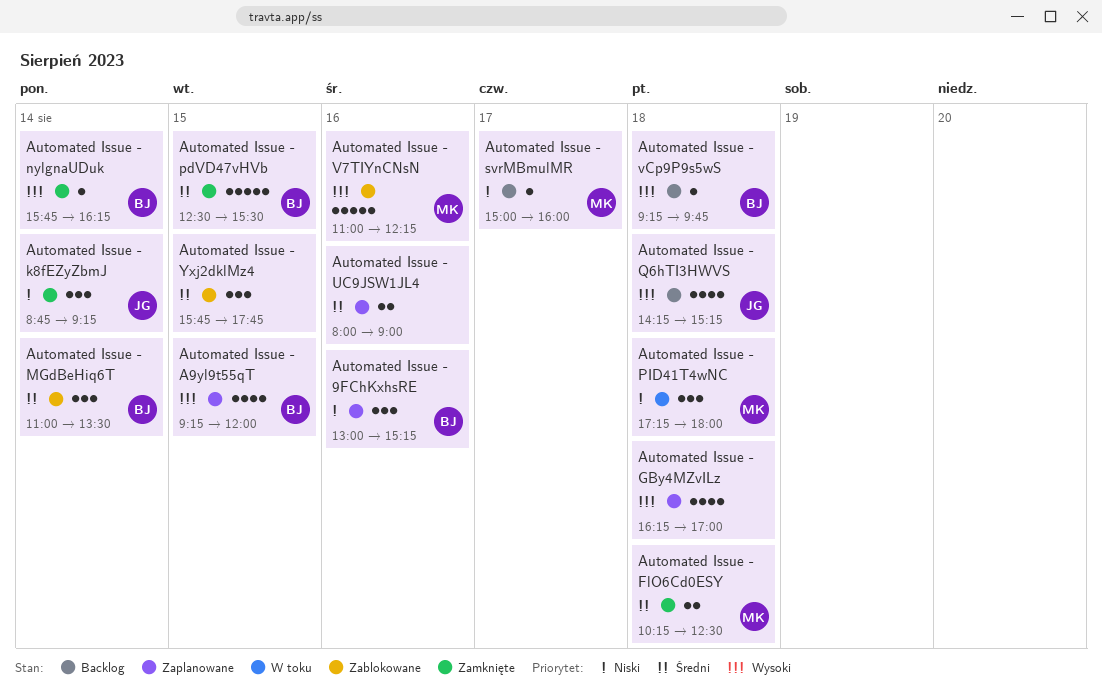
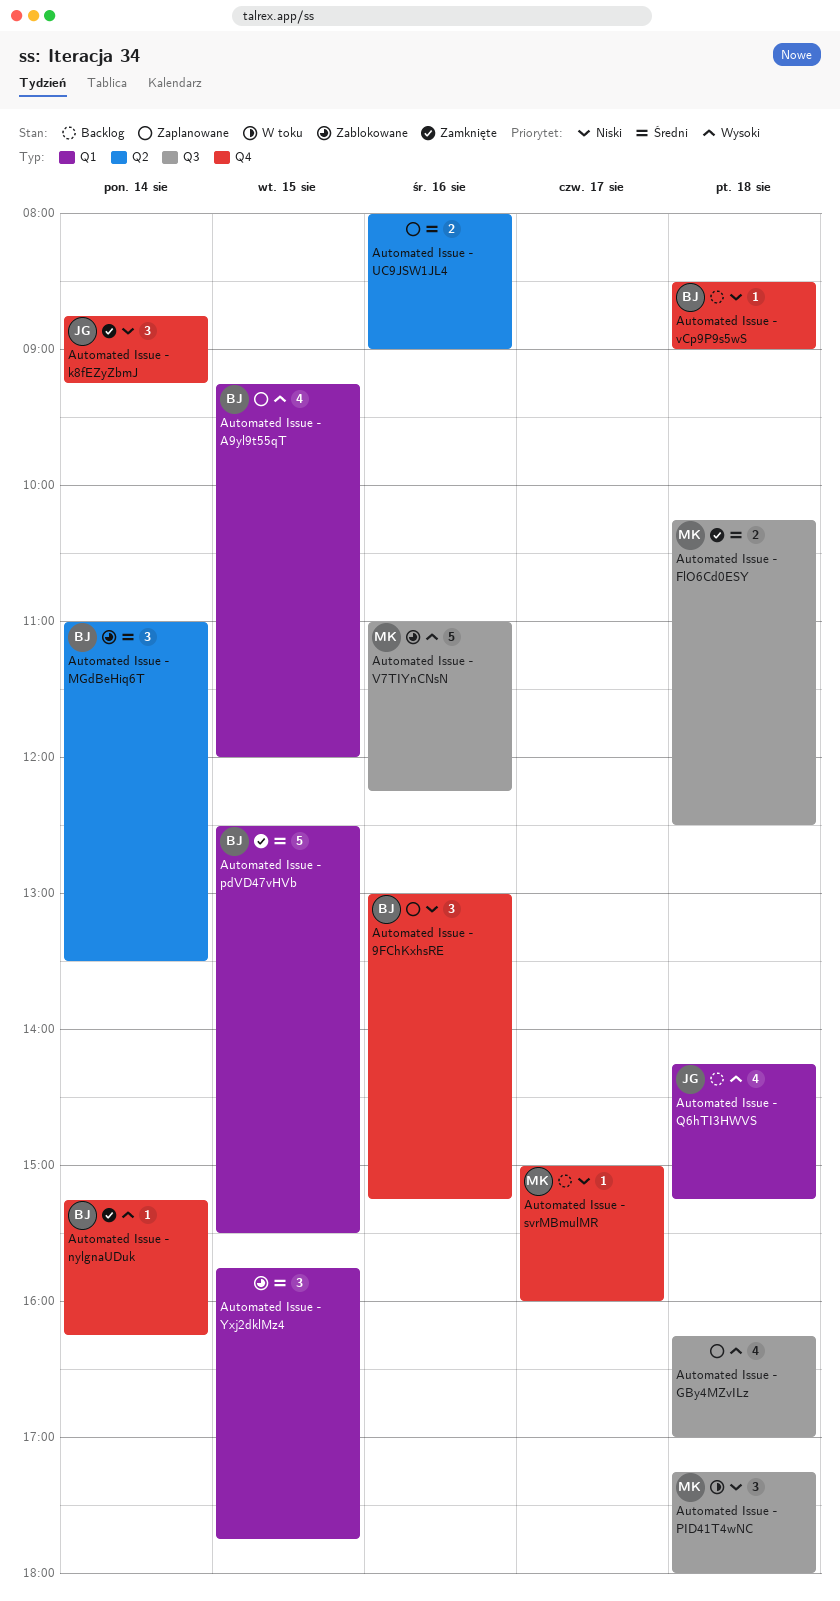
Automated Issue - nylgnaUDuk, begins: 15:45 -> 15:15
Automated Issue - vCp9P9s5wS, priority: Wysoki -> Niski
Automated Issue - vCp9P9s5wS, begins: 09:15 -> 08:30
Automated Issue - vCp9P9s5wS, ends: 09:45 -> 09:00

